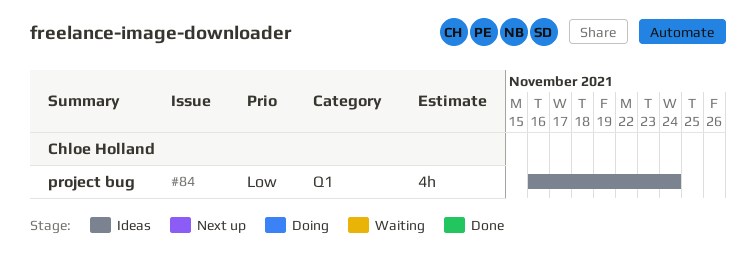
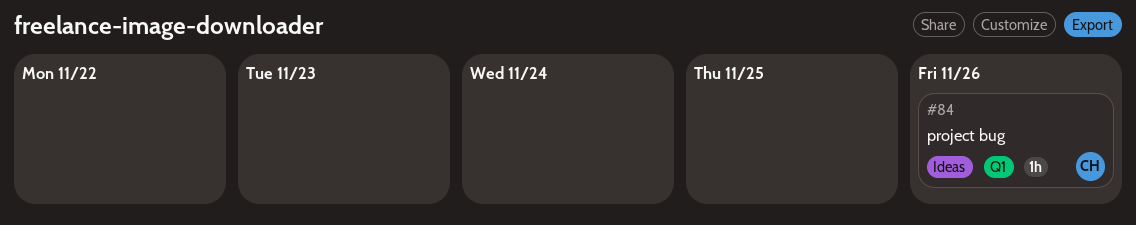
#84, estimate: 4h -> 1h
#84, due: Nov 24 -> Nov 26

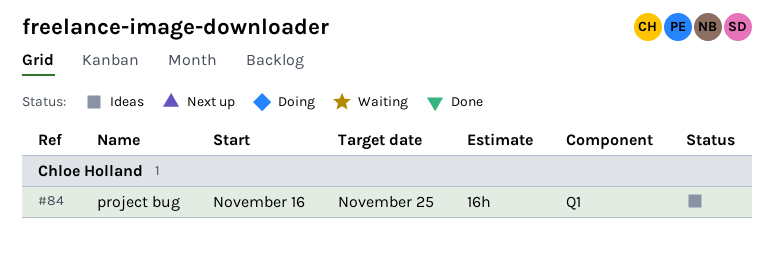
#84, estimate: 1h -> 16h
#84, due: Nov 26 -> Nov 25

